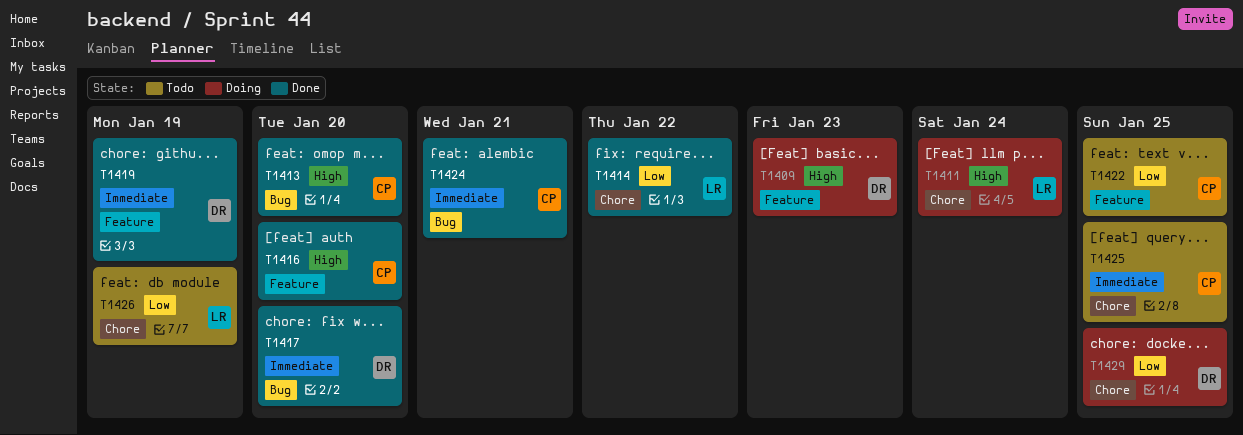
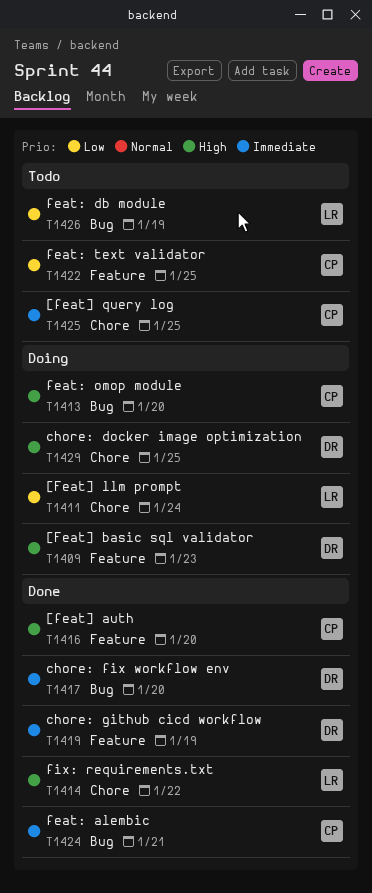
T1411, priority: High -> Low
T1413, status: Done -> Doing
T1414, priority: Low -> High
T1426, label: Chore -> Bug
T1429, priority: Low -> High

